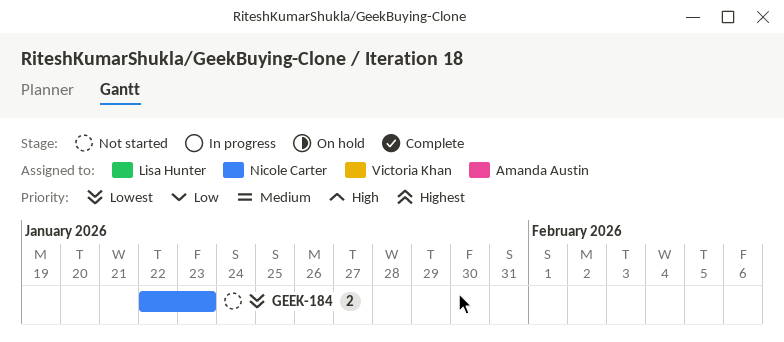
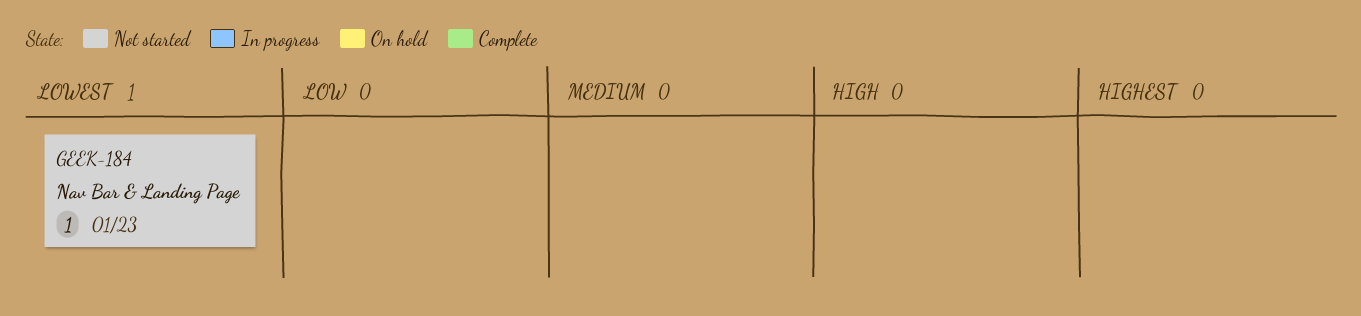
GEEK-184, estimate: 2 -> 1

